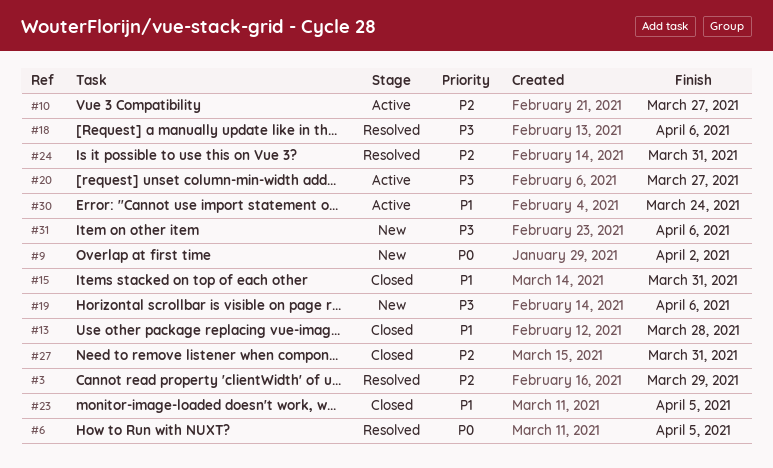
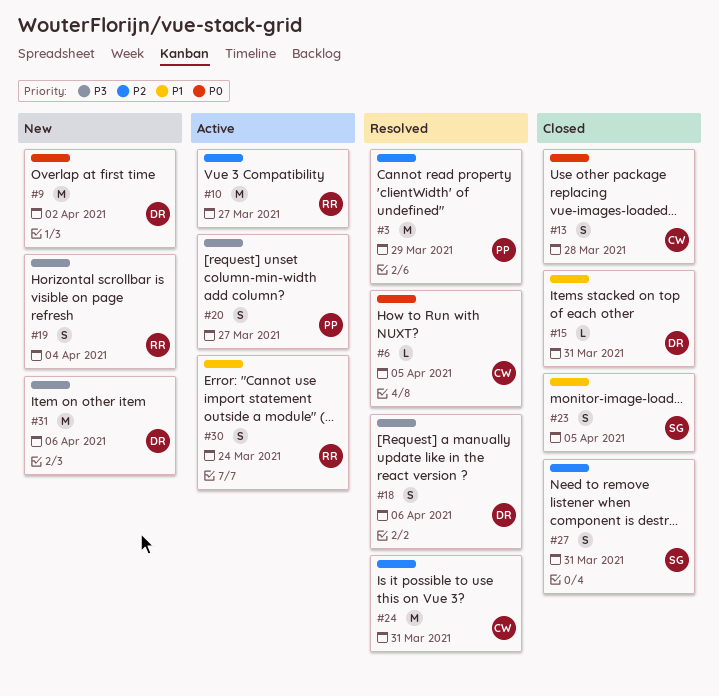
#13, priority: P1 -> P0
#19, due: Apr 6 -> Apr 4

